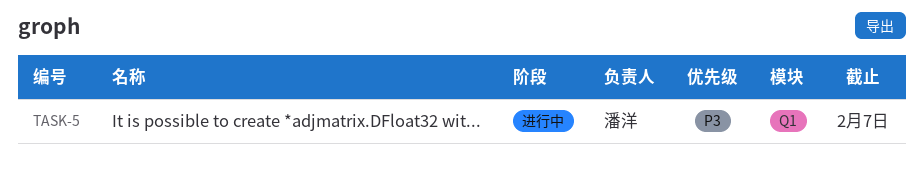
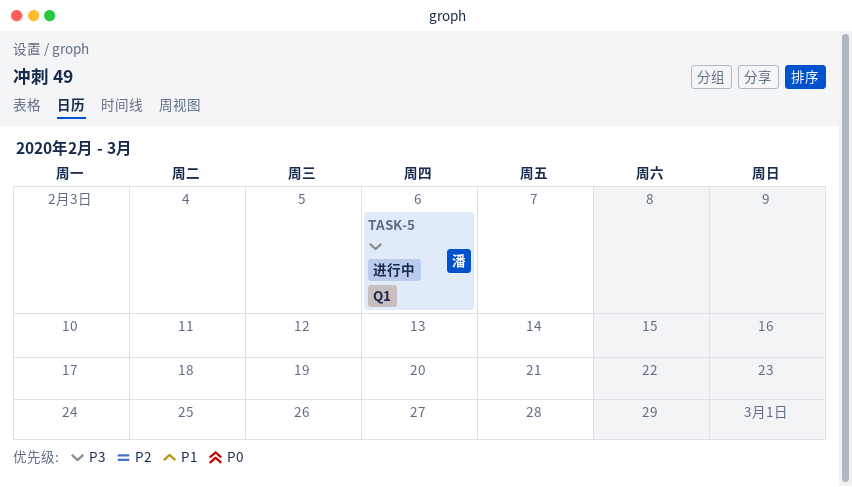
TASK-5, due: Feb 7 -> Feb 6

